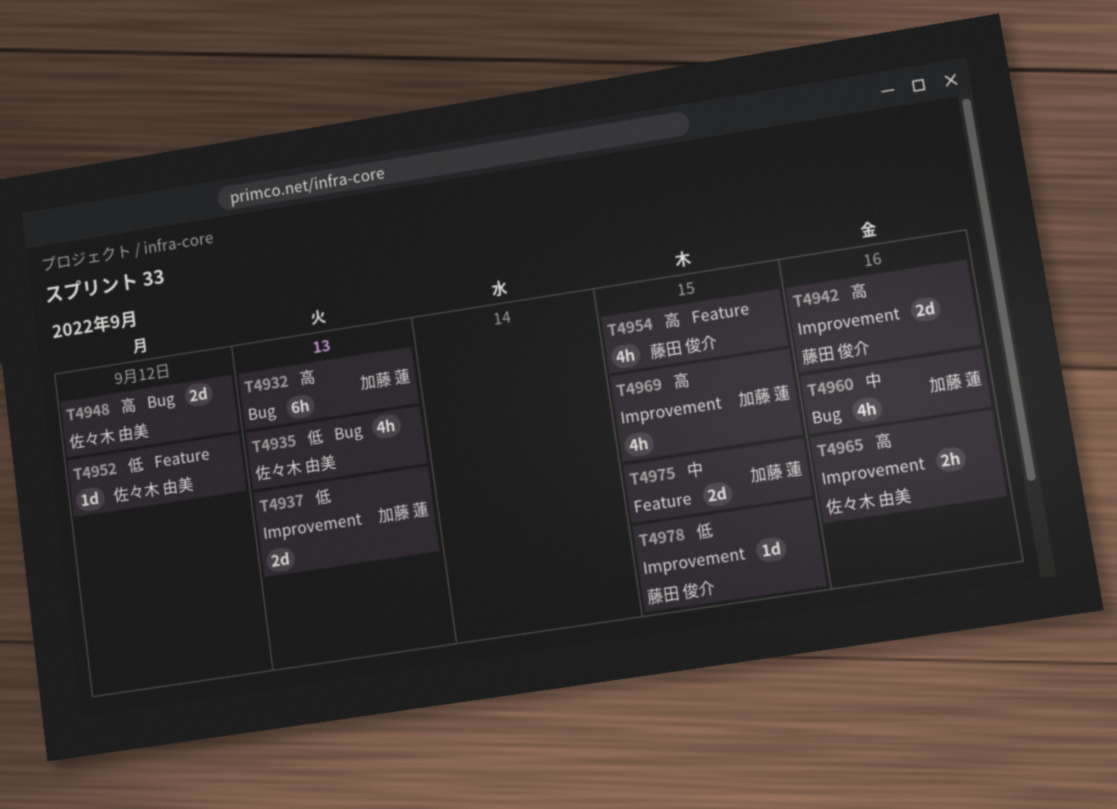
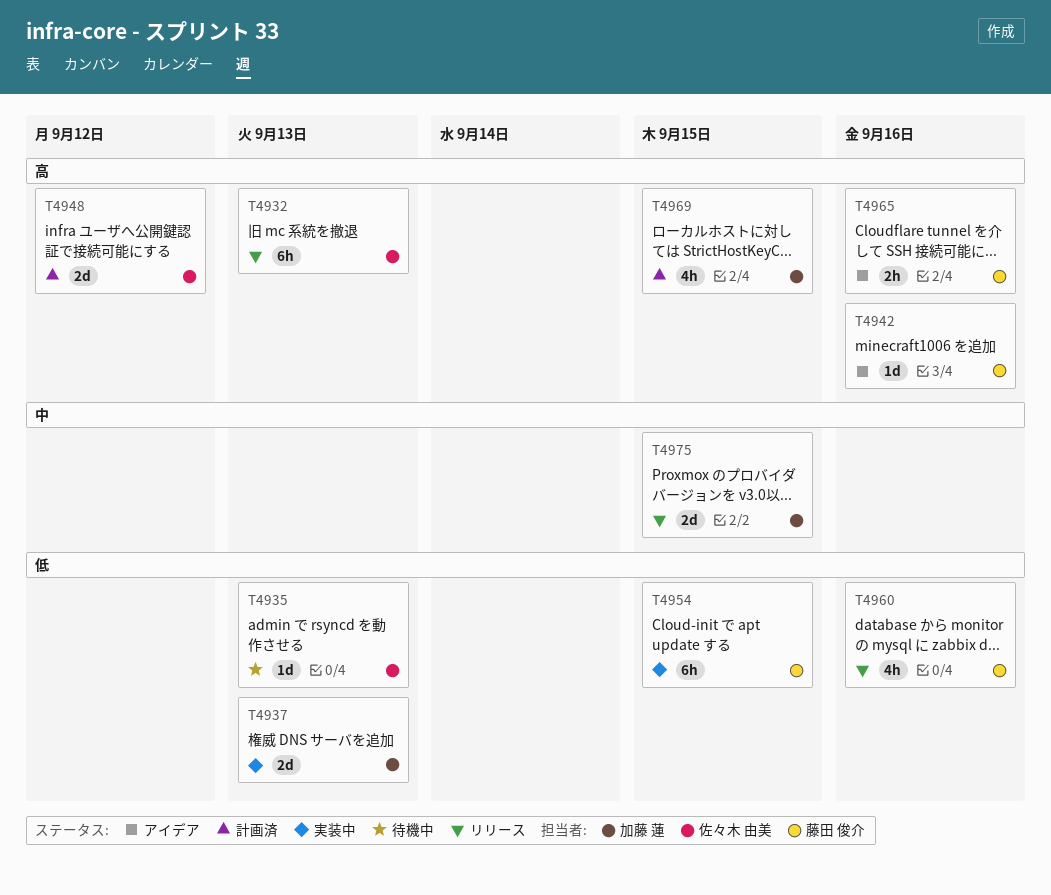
T4932, owner: 加藤 蓮 -> 佐々木 由美
T4935, estimate: 4h -> 1d
T4942, estimate: 2d -> 1d
T4952: present -> none
T4954, priority: 高 -> 低
T4954, estimate: 4h -> 6h
T4960, owner: 加藤 蓮 -> 藤田 俊介
T4960, priority: 中 -> 低
T4965, owner: 佐々木 由美 -> 藤田 俊介
T4978: present -> none

